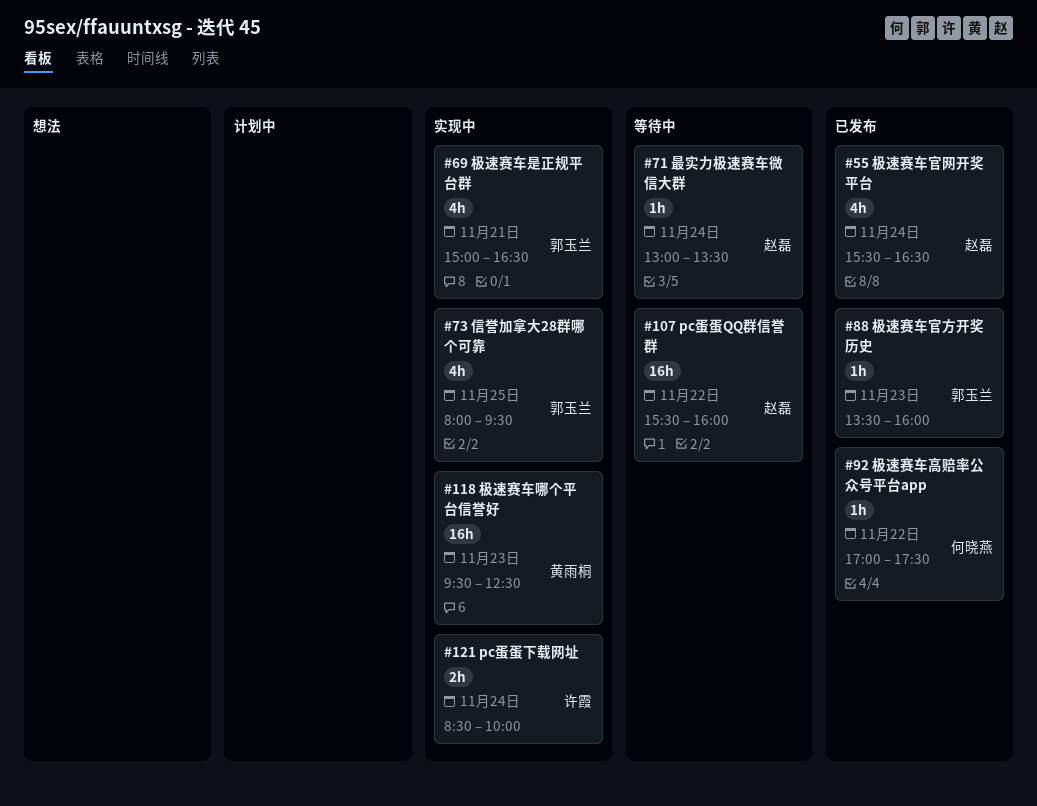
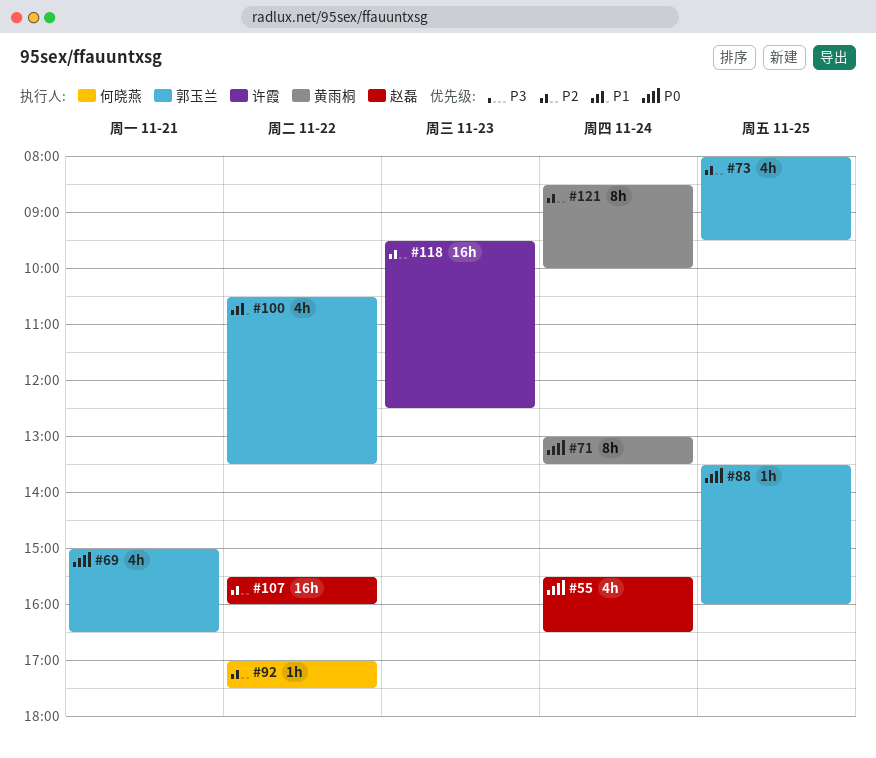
#71, owner: 赵磊 -> 黄雨桐
#71, estimate: 1h -> 8h
#88, day: Nov 23 -> Nov 25
#100: none -> present
#118, owner: 黄雨桐 -> 许霞
#121, owner: 许霞 -> 黄雨桐
#121, estimate: 2h -> 8h

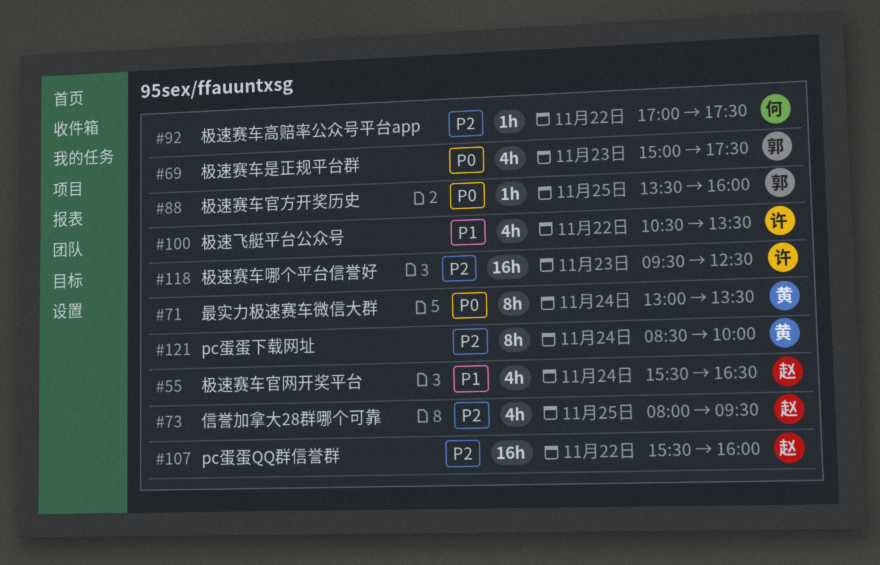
#55, priority: P0 -> P1
#69, day: Nov 21 -> Nov 23
#69, ends: 16:30 -> 17:30
#73, owner: 郭玉兰 -> 赵磊
#100, owner: 郭玉兰 -> 许霞

